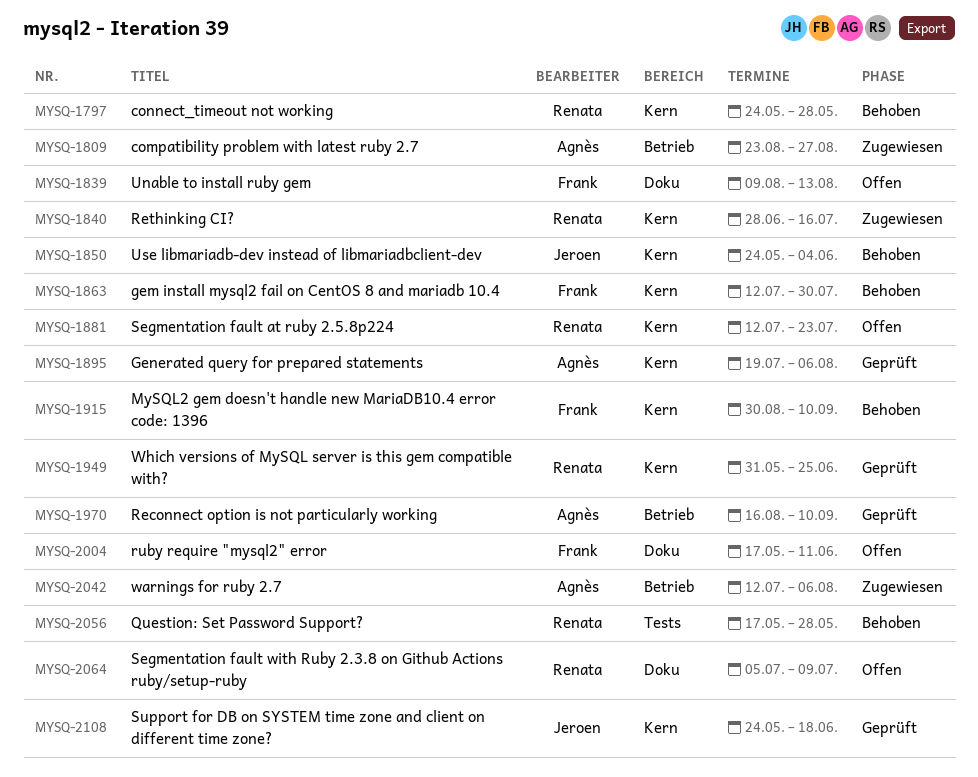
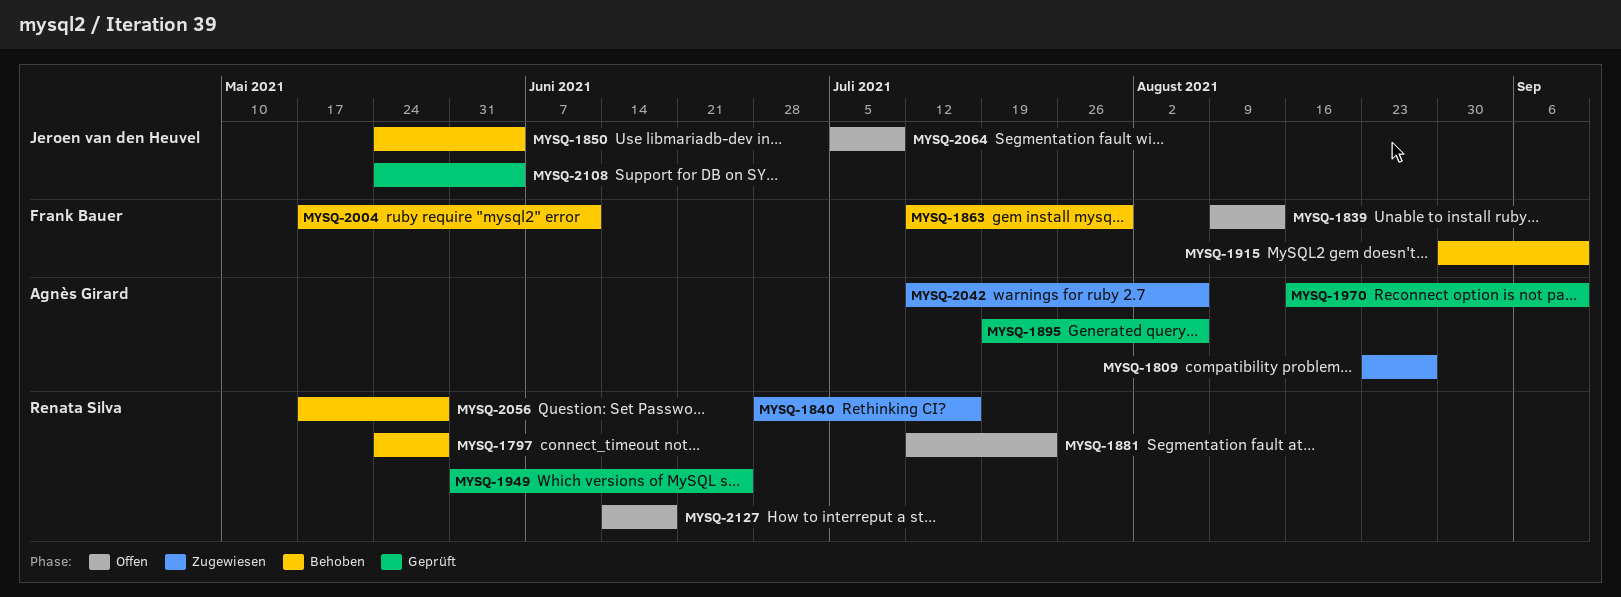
MYSQ-2004, status: Offen -> Behoben
MYSQ-2064, owner: Renata Silva -> Jeroen van den Heuvel
MYSQ-2108, due: Jun 18 -> Jun 4
MYSQ-2127: none -> present

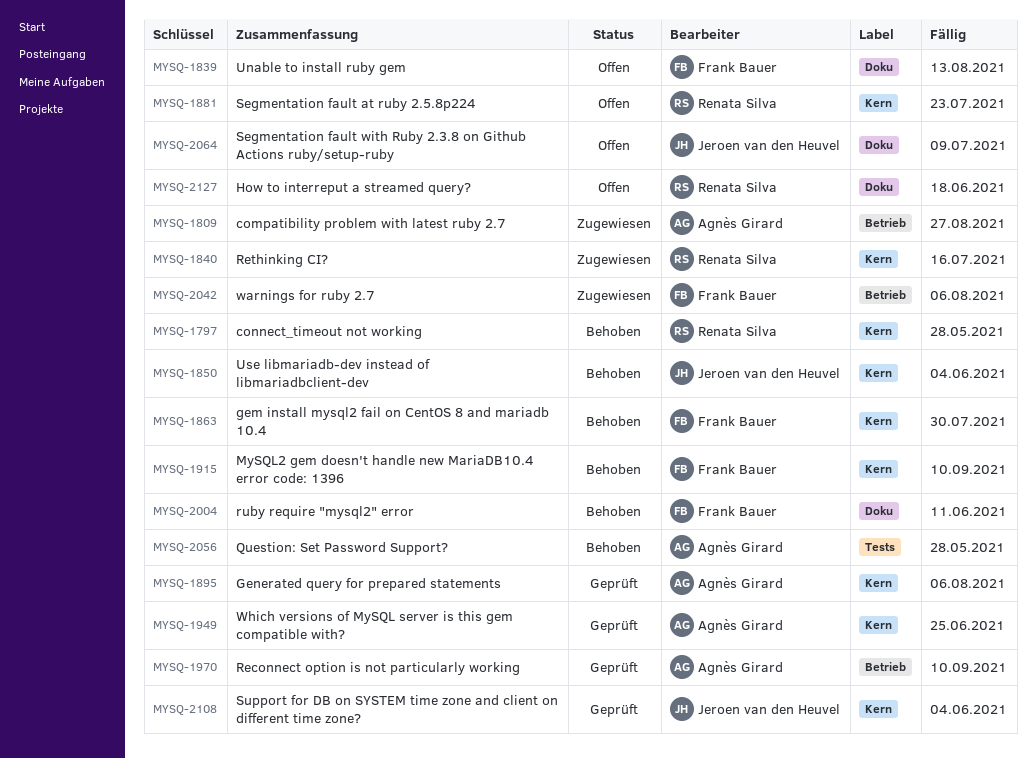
MYSQ-1949, owner: Renata Silva -> Agnès Girard
MYSQ-2042, owner: Agnès Girard -> Frank Bauer
MYSQ-2056, owner: Renata Silva -> Agnès Girard

